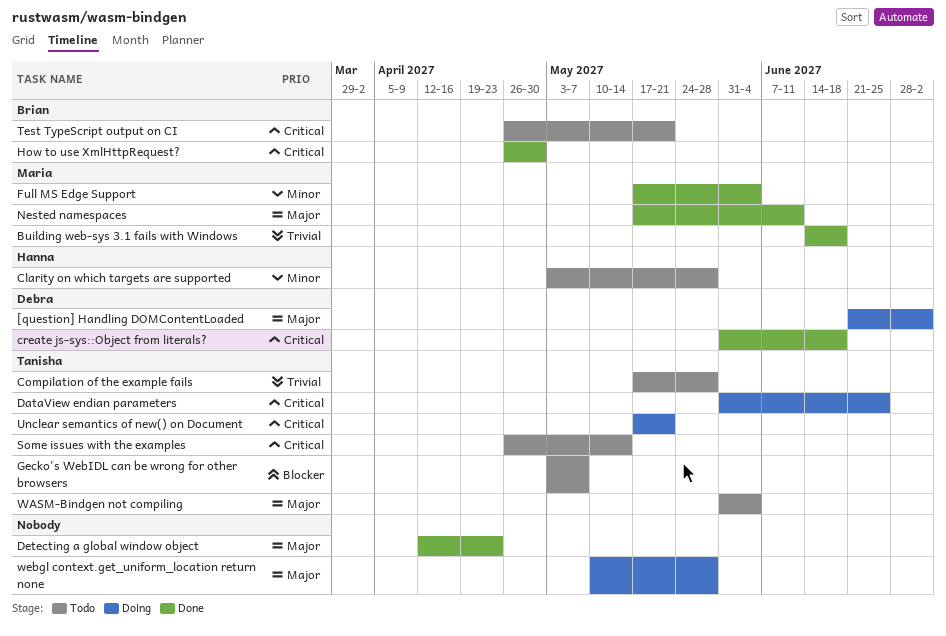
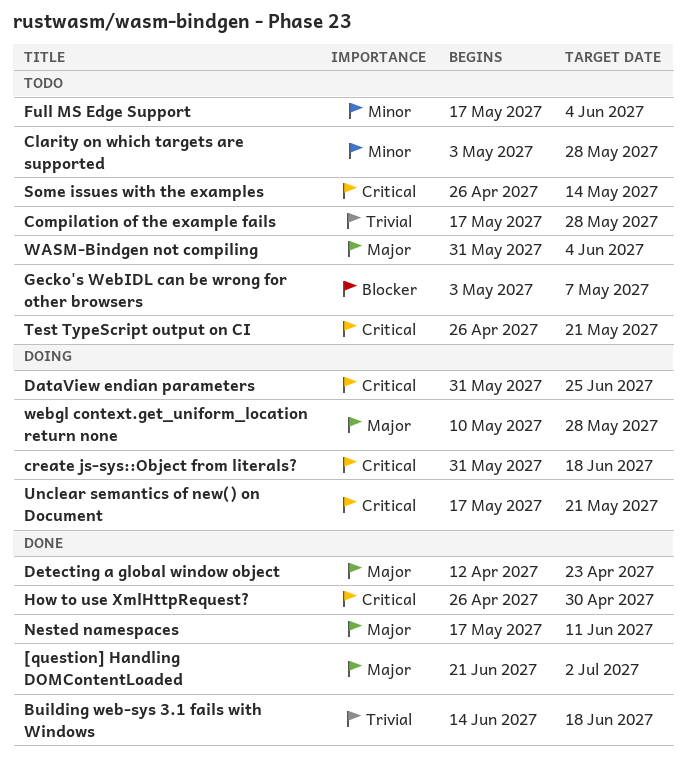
[question] Handling DOMContentLoaded, status: Doing -> Done
create js-sys::Object from literals?, status: Done -> Doing
Full MS Edge Support, status: Done -> Todo

